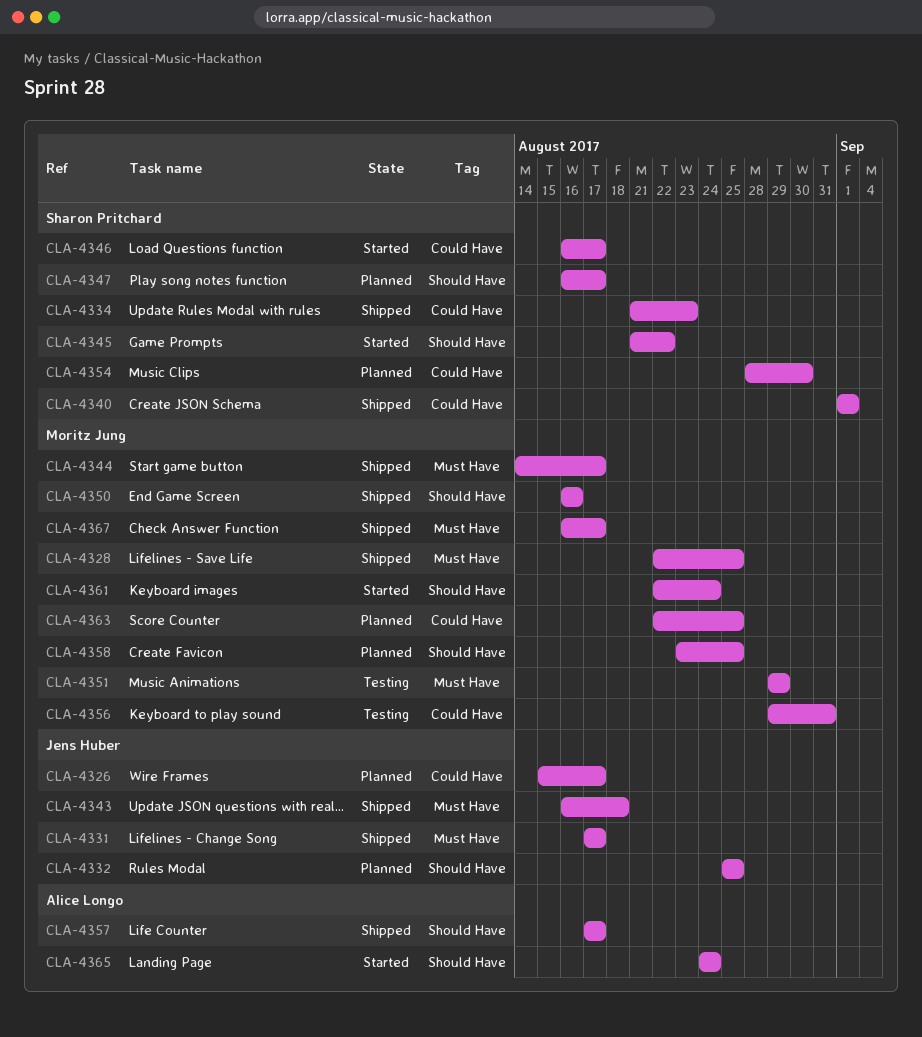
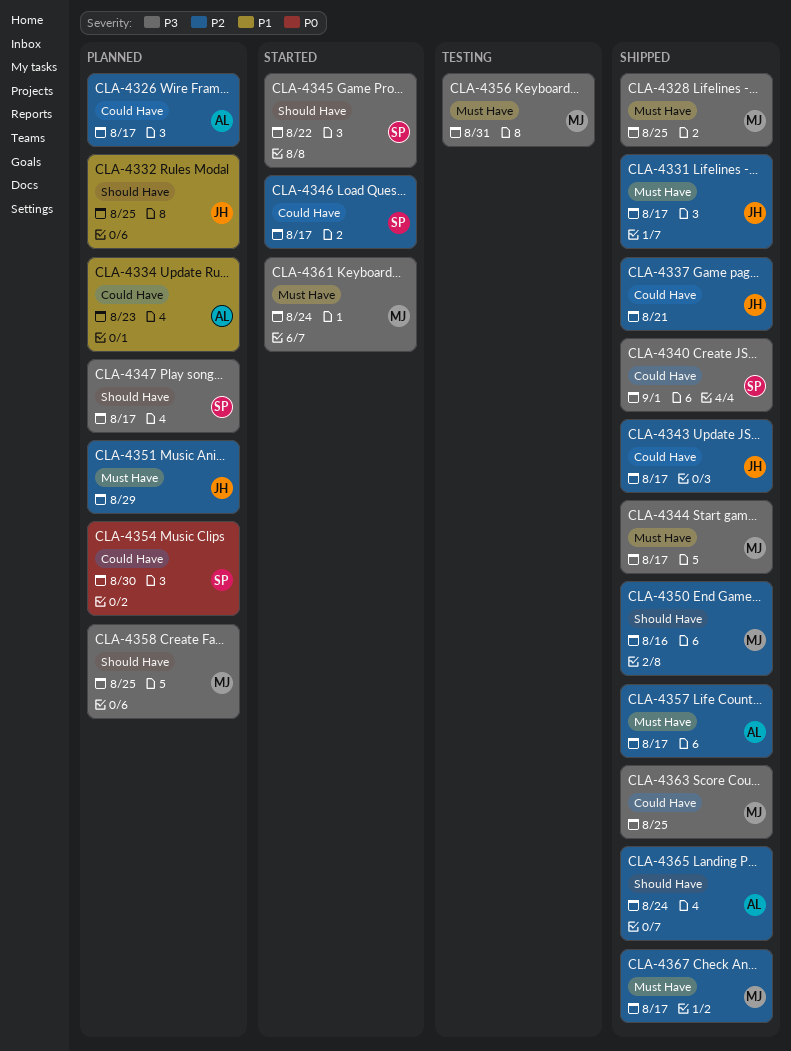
CLA-4326, owner: Jens Huber -> Alice Longo
CLA-4334, status: Shipped -> Planned
CLA-4334, owner: Sharon Pritchard -> Alice Longo
CLA-4337: none -> present
CLA-4343, label: Must Have -> Could Have
CLA-4343, due: Aug 18 -> Aug 17
CLA-4351, status: Testing -> Planned
CLA-4351, owner: Moritz Jung -> Jens Huber
CLA-4356, label: Could Have -> Must Have
CLA-4357, label: Should Have -> Must Have
CLA-4361, label: Should Have -> Must Have
CLA-4363, status: Planned -> Shipped
CLA-4365, status: Started -> Shipped

